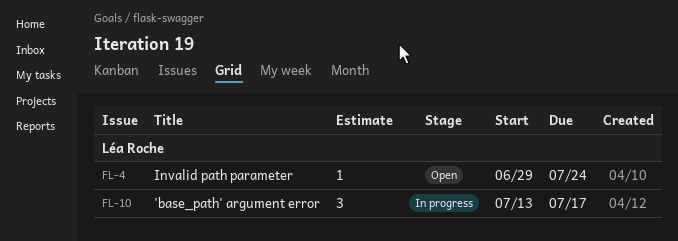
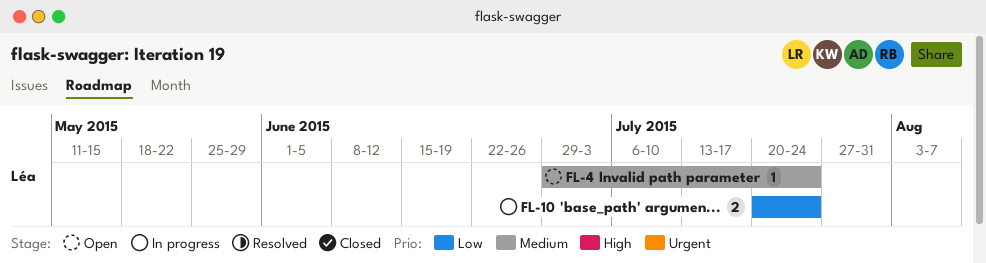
FL-10, estimate: 3 -> 2
FL-10, start: Jul 13 -> Jul 20
FL-10, due: Jul 17 -> Jul 24

